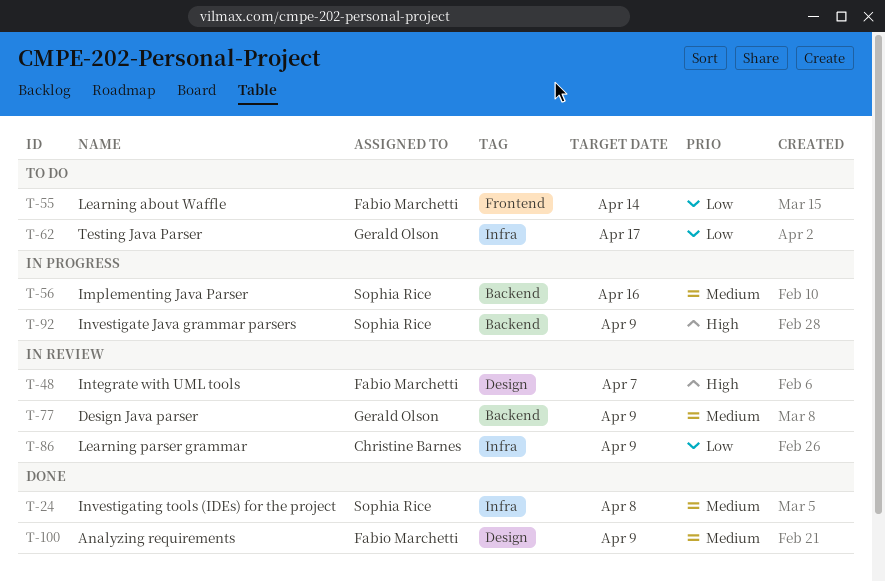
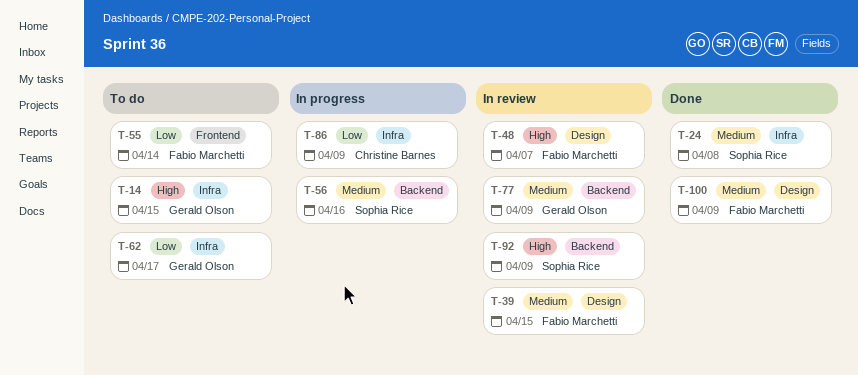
T-14: none -> present
T-39: none -> present
T-86, status: In review -> In progress
T-92, status: In progress -> In review

